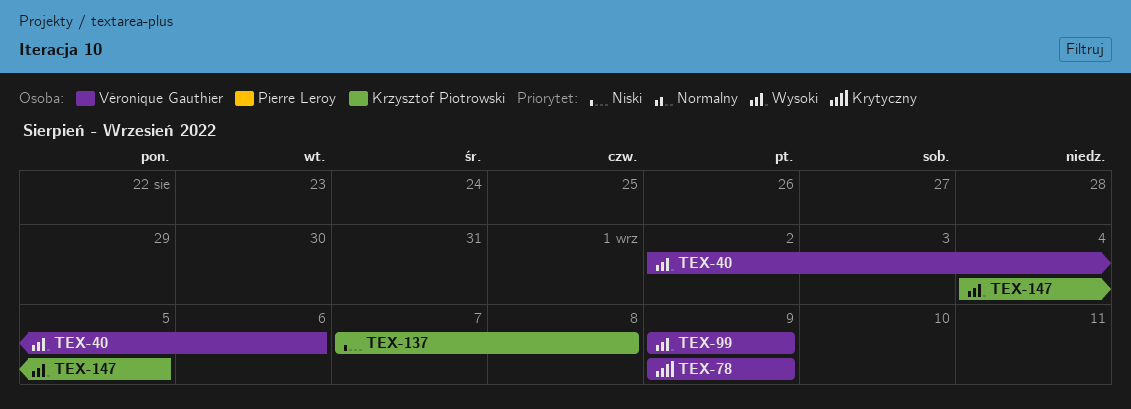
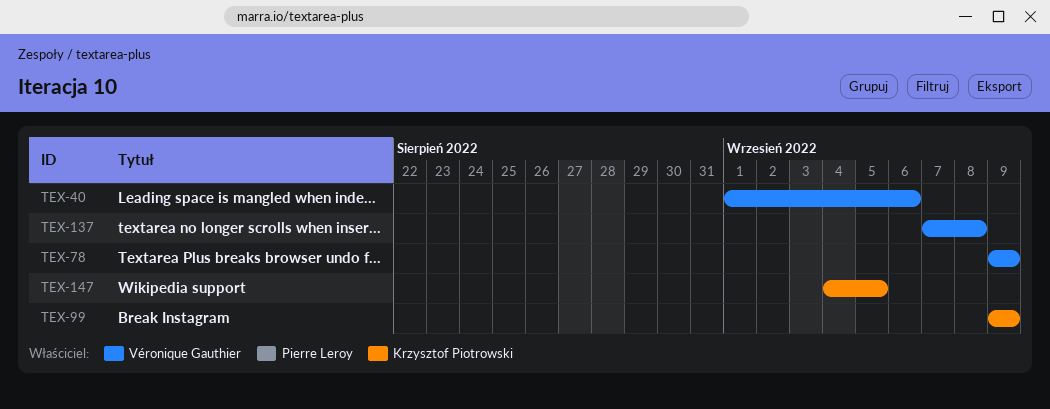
TEX-40, start: Sep 2 -> Sep 1
TEX-99, owner: Véronique Gauthier -> Krzysztof Piotrowski
TEX-137, owner: Krzysztof Piotrowski -> Véronique Gauthier

